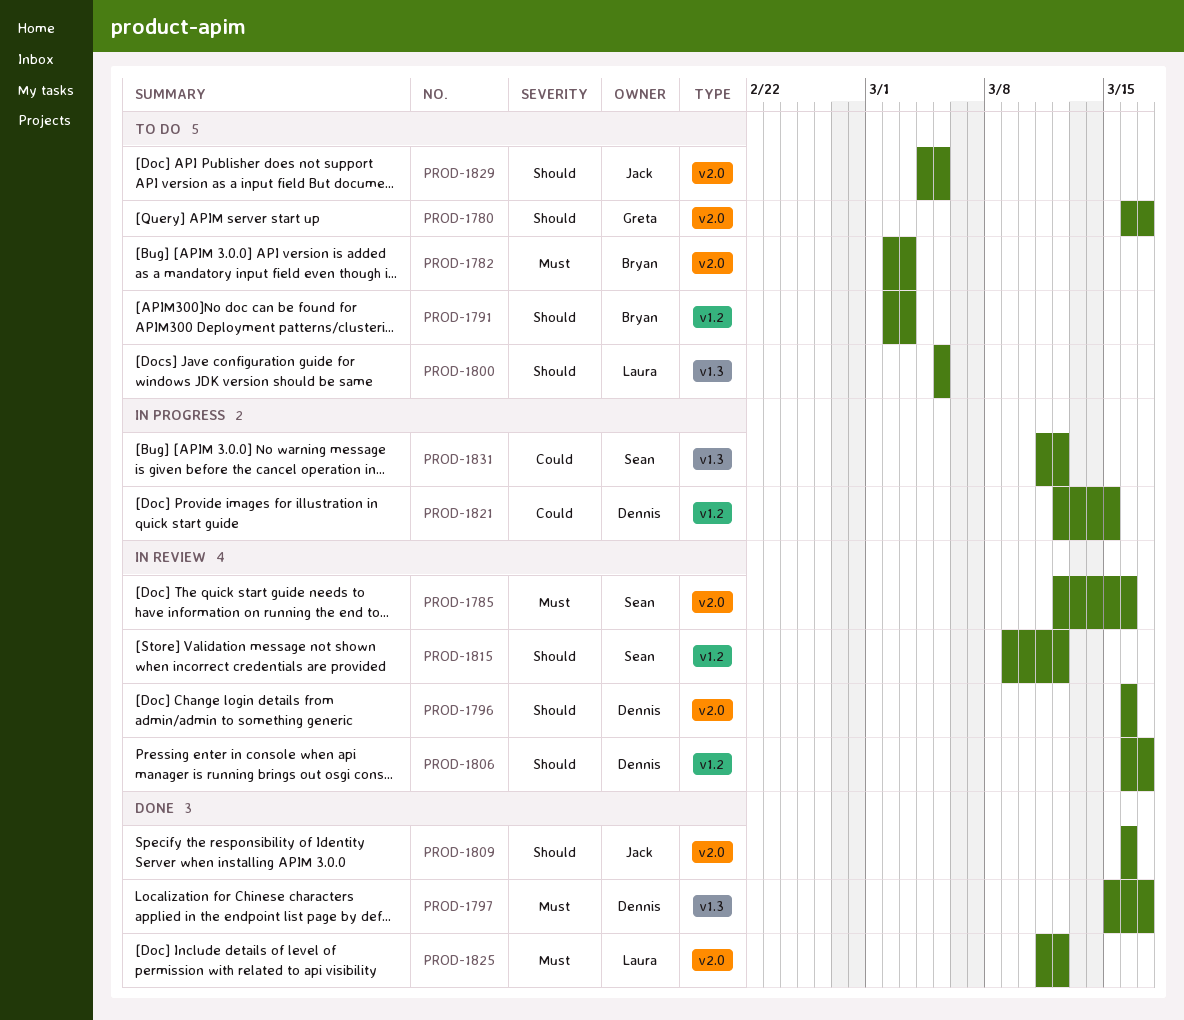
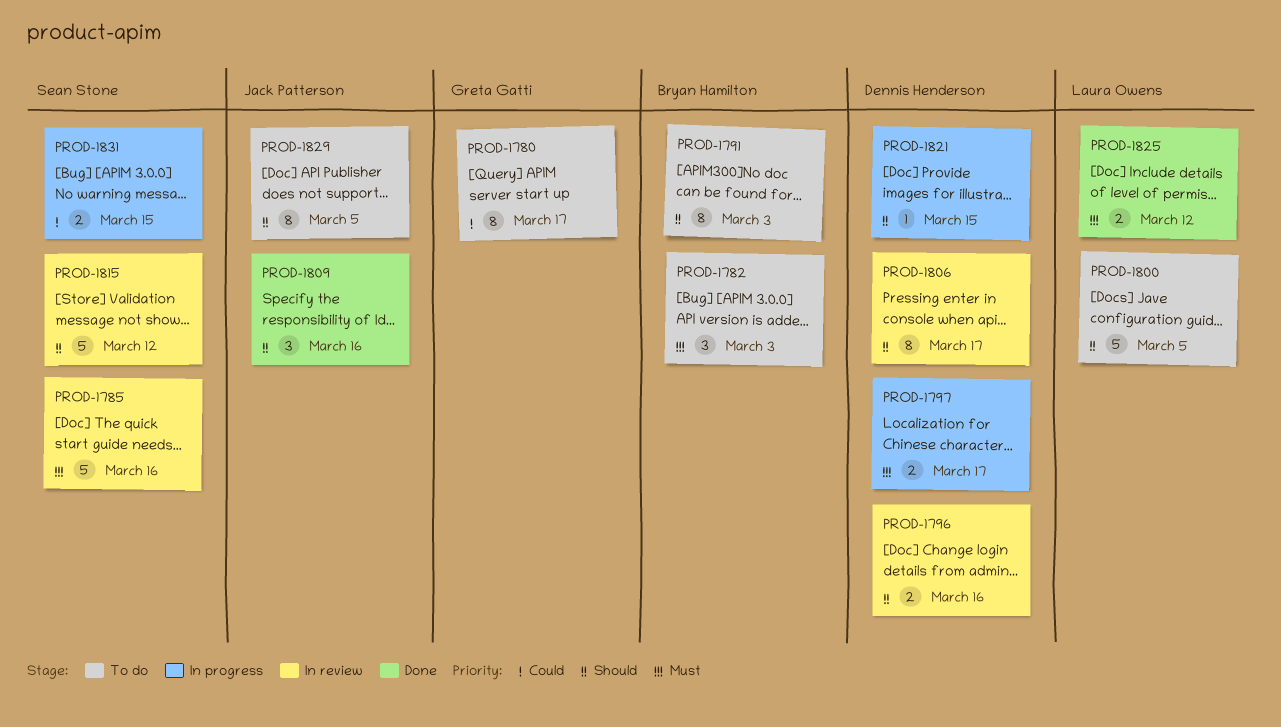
PROD-1780, priority: Should -> Could
PROD-1797, status: Done -> In progress
PROD-1821, priority: Could -> Should
PROD-1831, due: Mar 12 -> Mar 15

